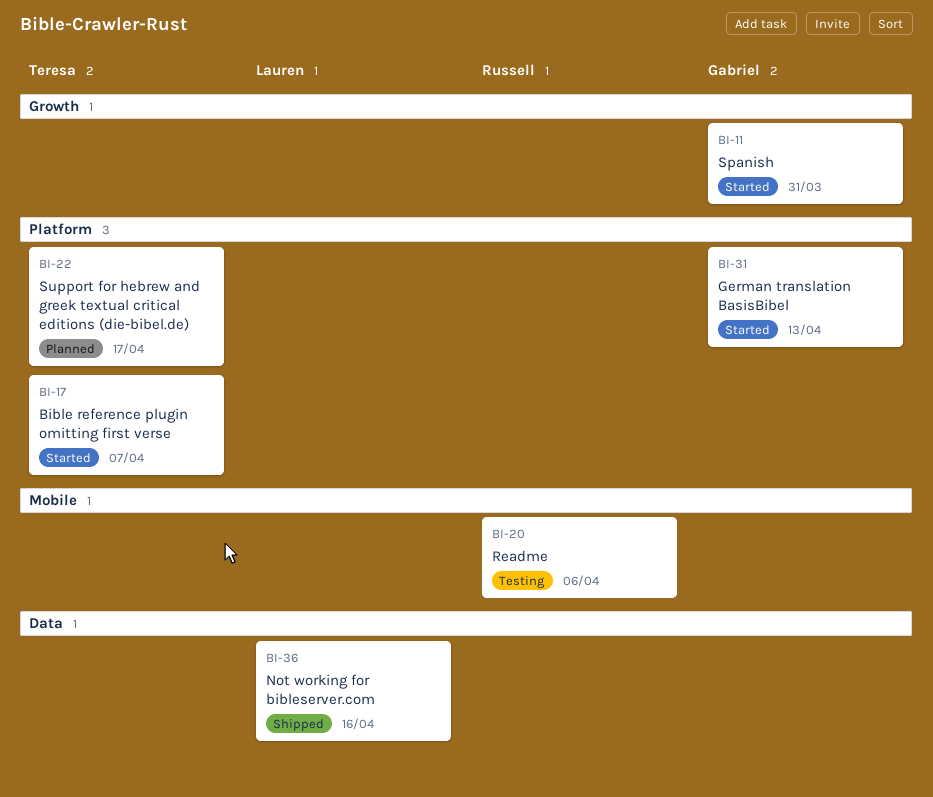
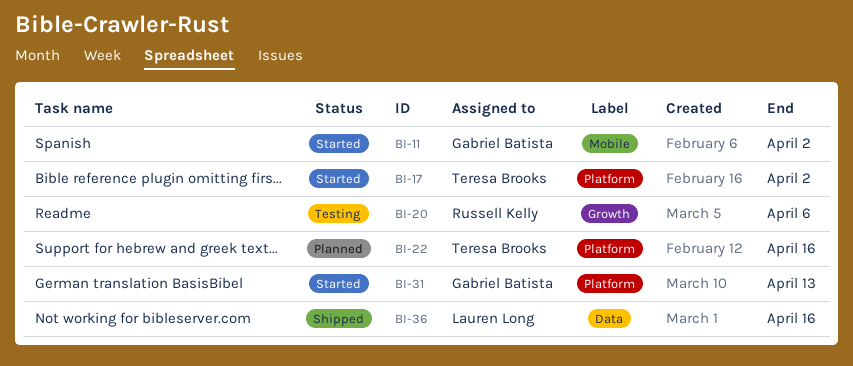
BI-11, label: Growth -> Mobile
BI-11, due: Mar 31 -> Apr 2
BI-17, due: Apr 7 -> Apr 2
BI-20, label: Mobile -> Growth
BI-22, due: Apr 17 -> Apr 16

